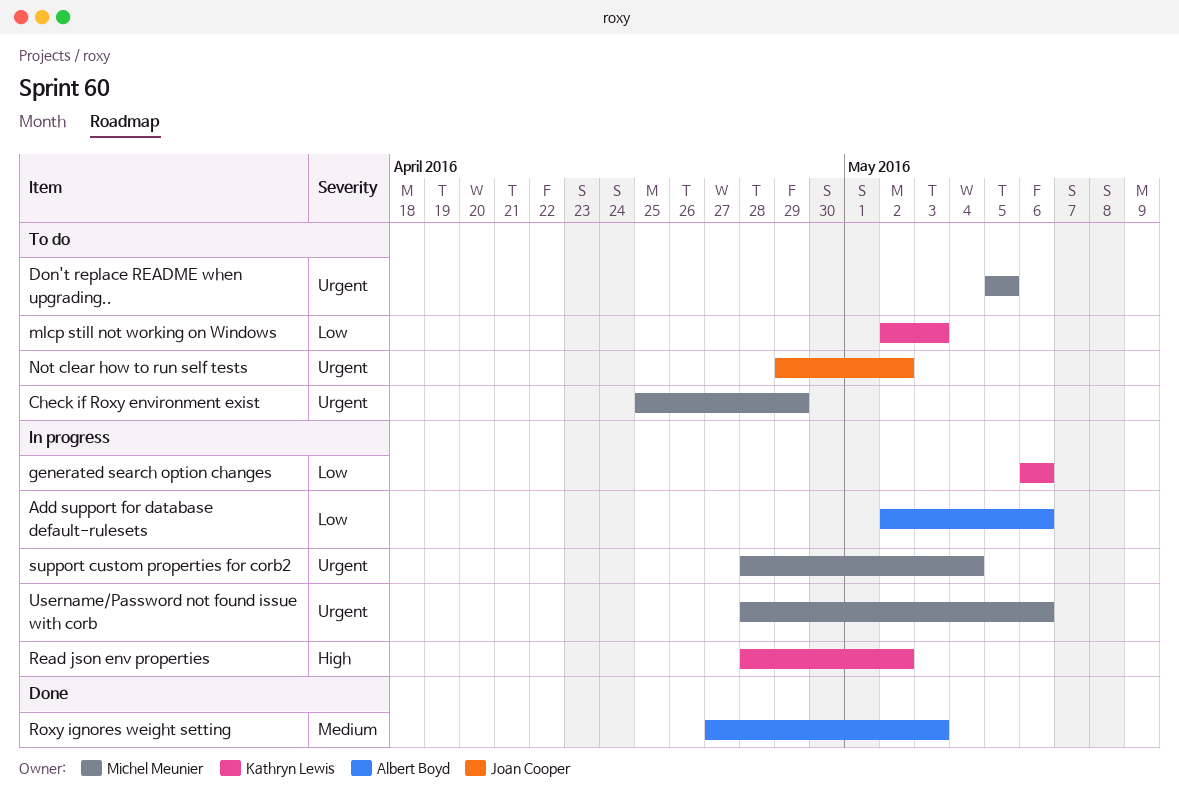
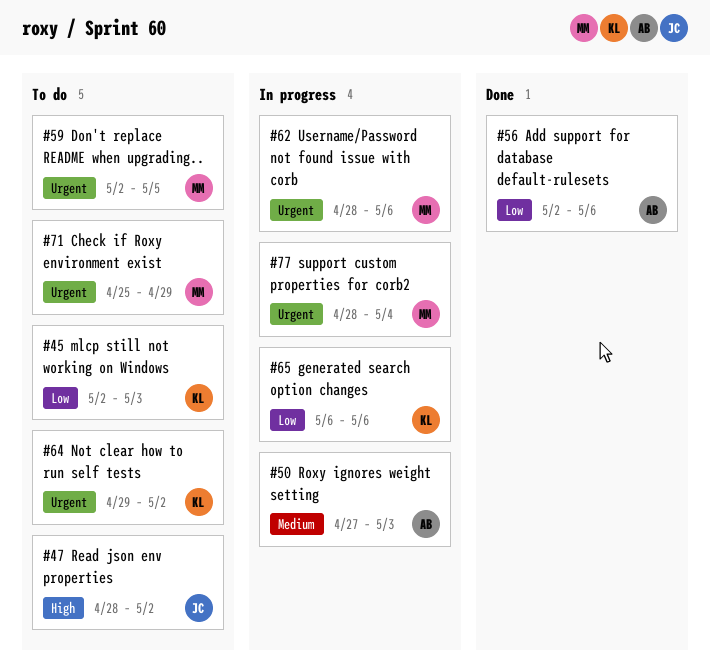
Add support for database default-rulesets, status: In progress -> Done
Don't replace README when upgrading.., start: May 5 -> May 2
Not clear how to run self tests, owner: Joan Cooper -> Kathryn Lewis
Read json env properties, status: In progress -> To do
Read json env properties, owner: Kathryn Lewis -> Joan Cooper
Roxy ignores weight setting, status: Done -> In progress

